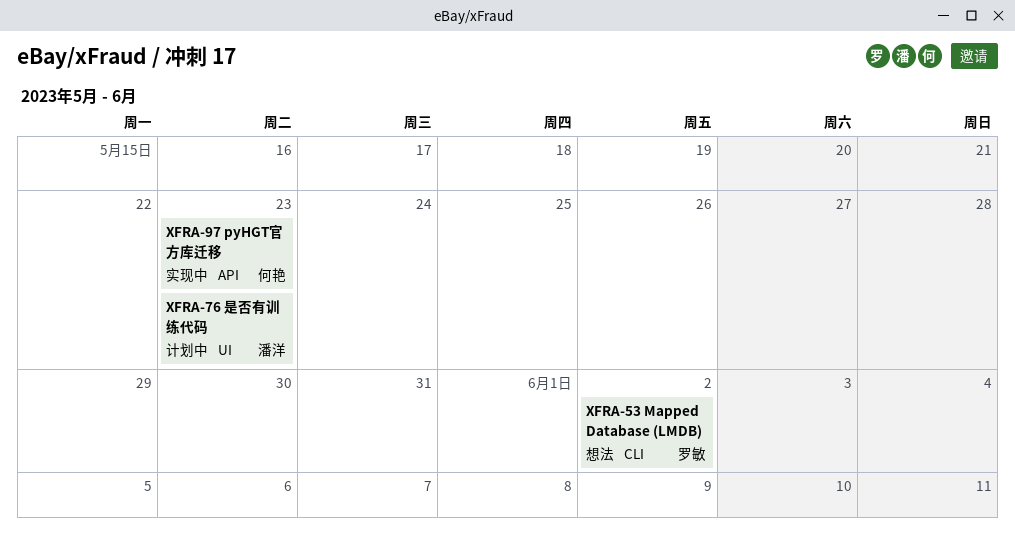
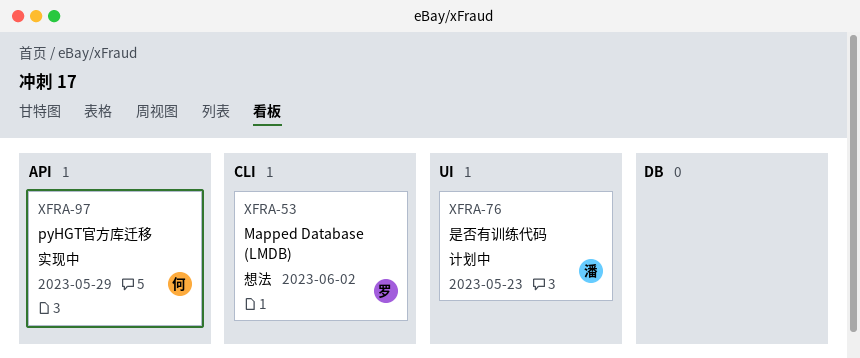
XFRA-97, due: May 23 -> May 29

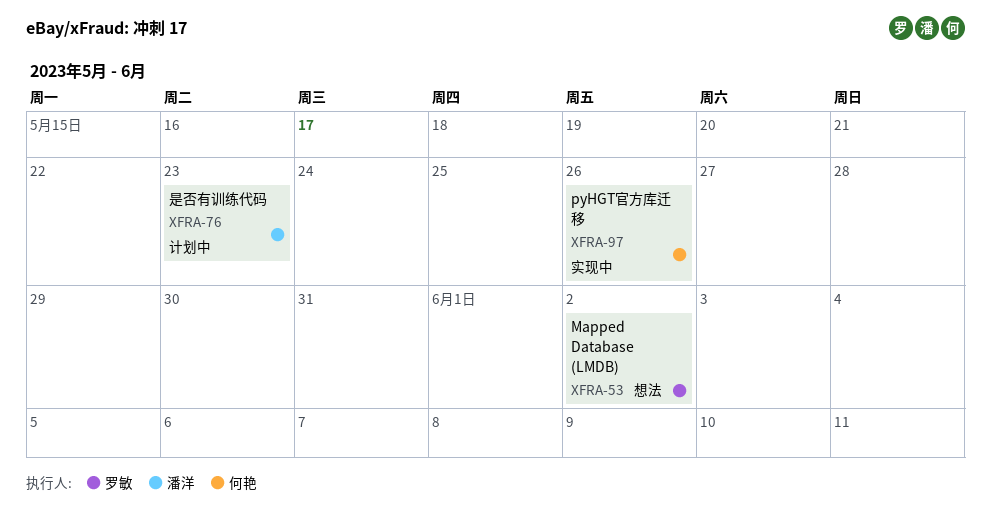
XFRA-97, due: May 29 -> May 26

